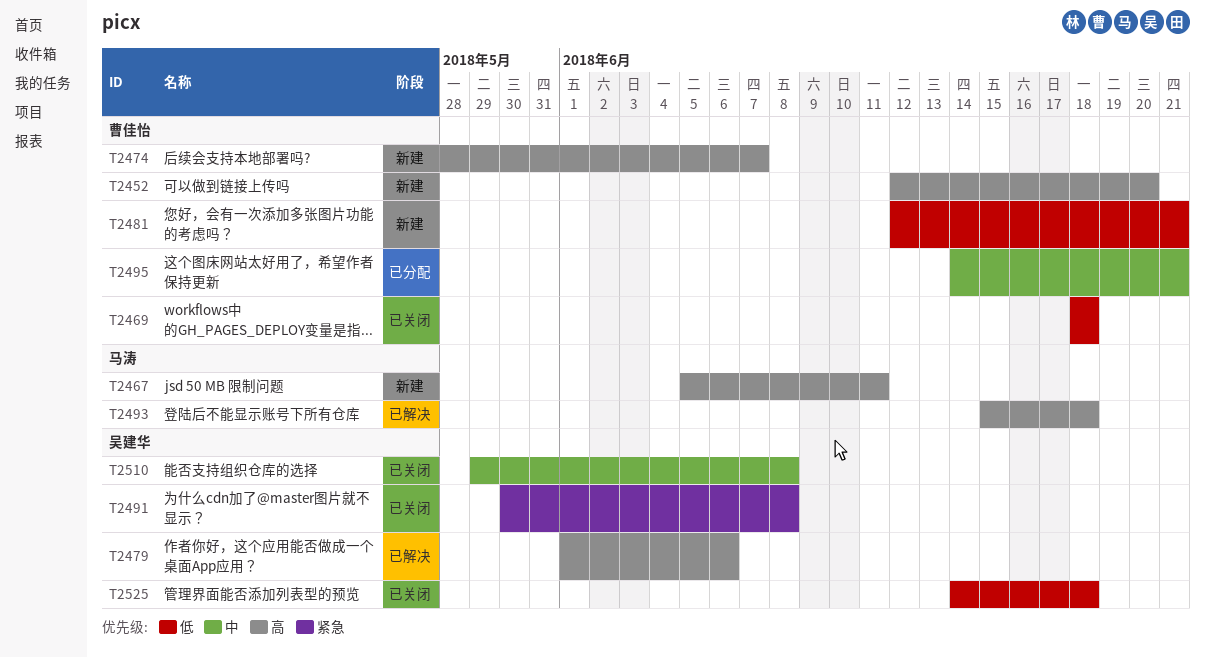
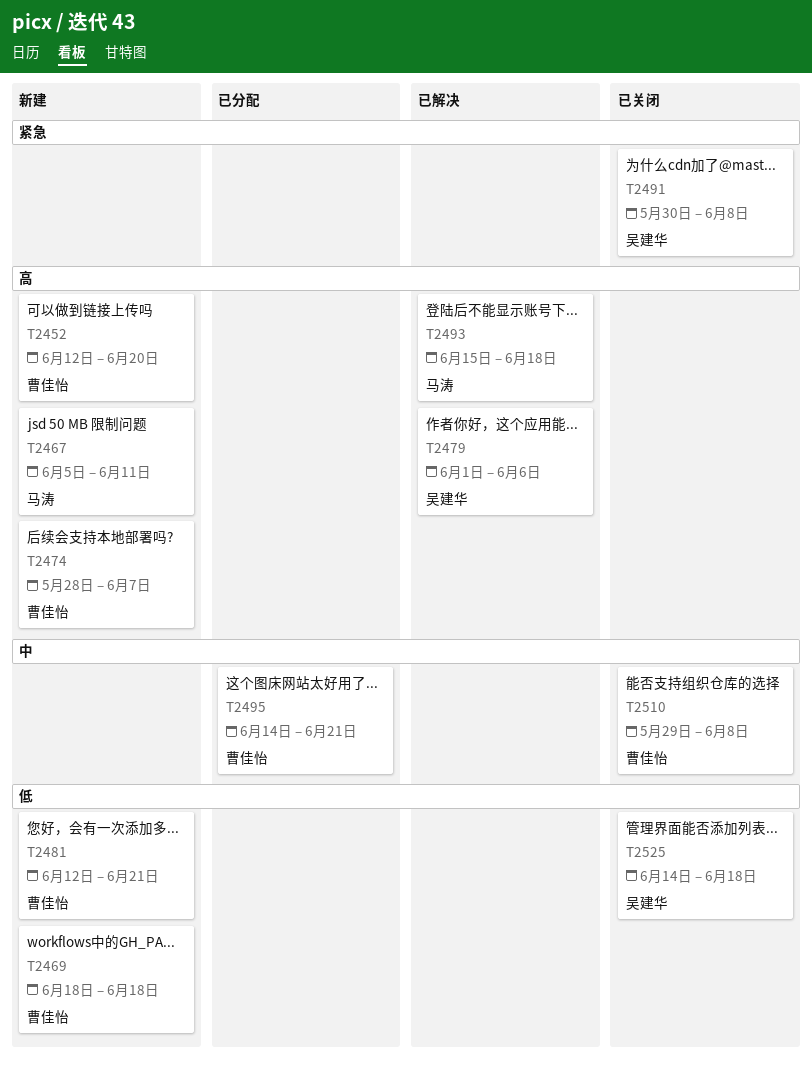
T2469, status: 已关闭 -> 新建
T2510, owner: 吴建华 -> 曹佳怡

